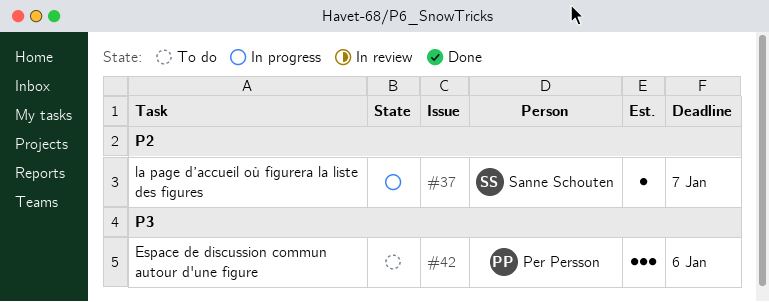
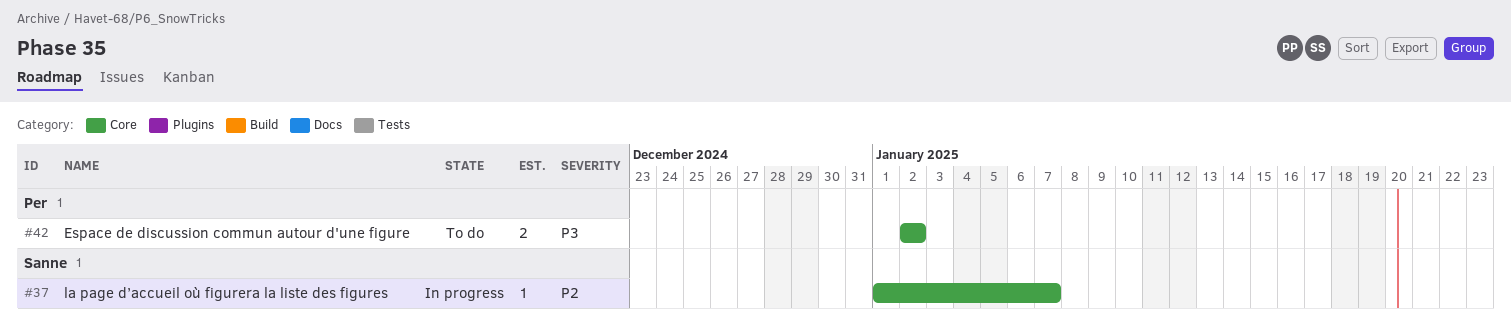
#42, estimate: 3 -> 2
#42, due: Jan 6 -> Jan 2

